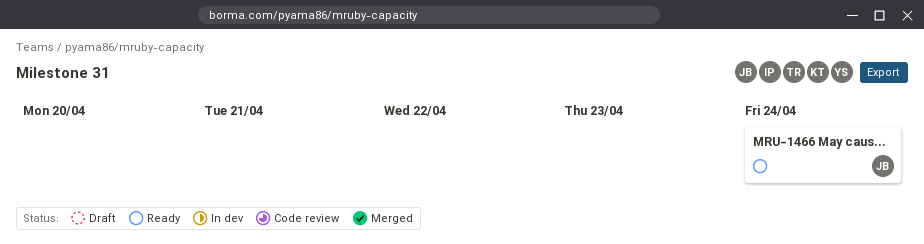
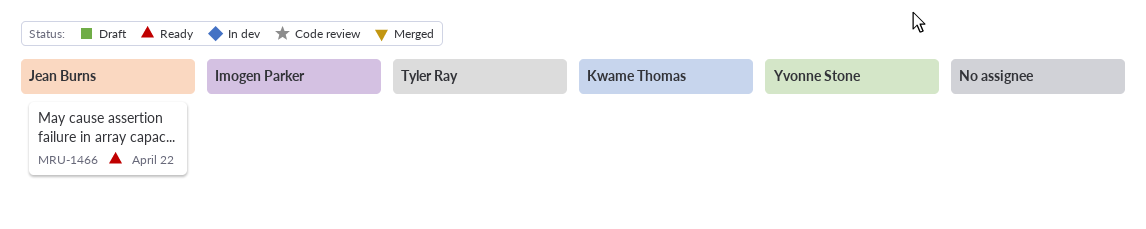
MRU-1466, due: Apr 24 -> Apr 22

